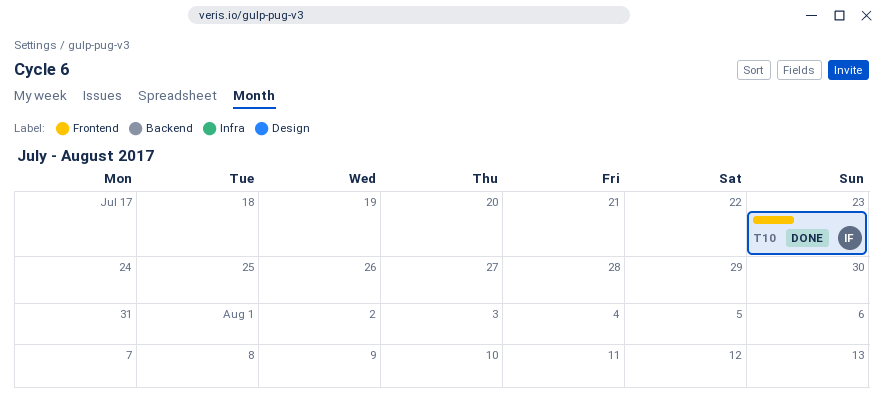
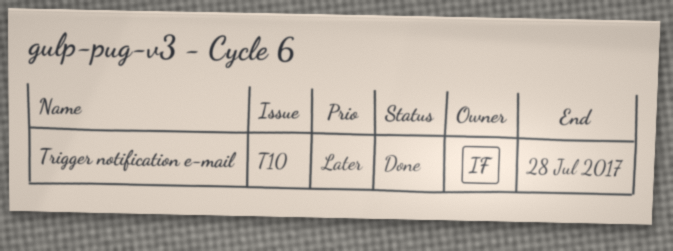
T10, due: Jul 23 -> Jul 28

